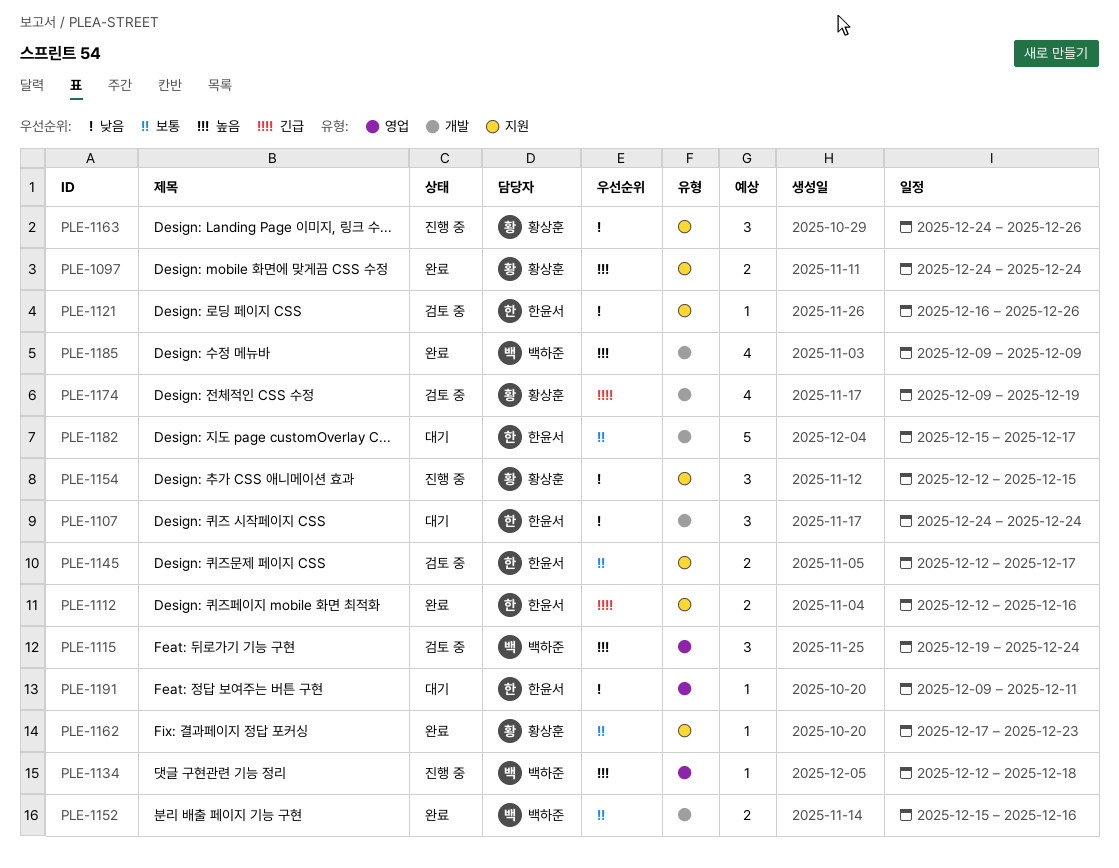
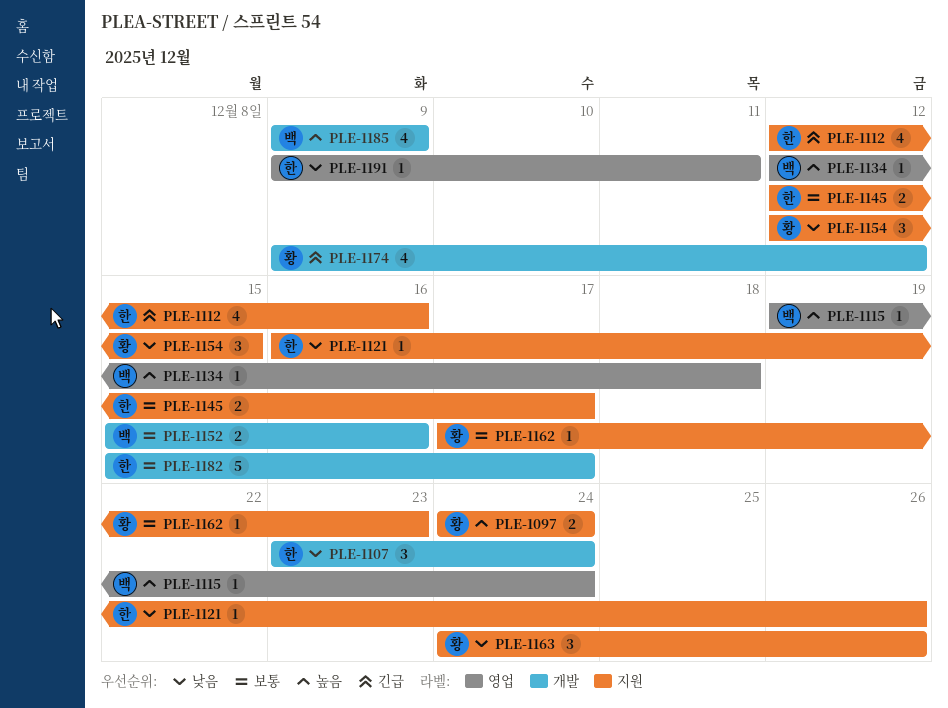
PLE-1107, start: Dec 24 -> Dec 23
PLE-1112, estimate: 2 -> 4
PLE-1115, estimate: 3 -> 1
PLE-1174, due: Dec 19 -> Dec 12

